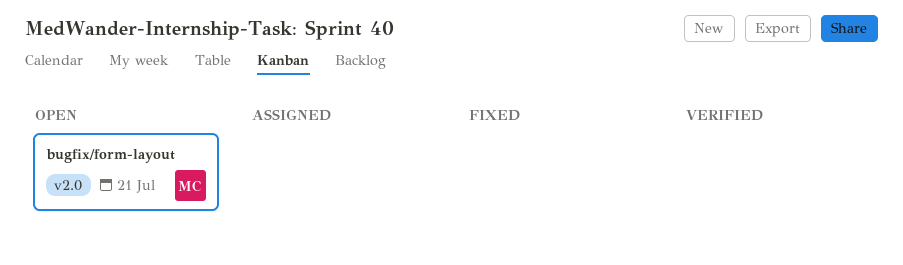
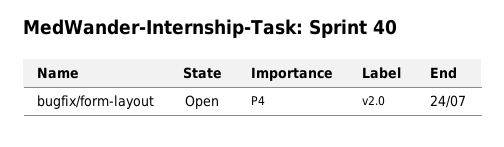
bugfix/form-layout, due: Jul 21 -> Jul 24

